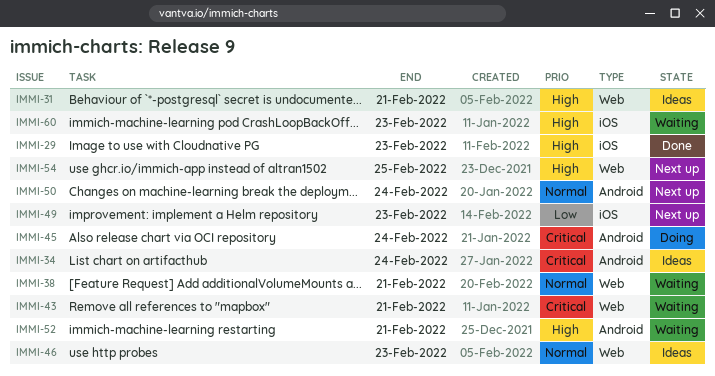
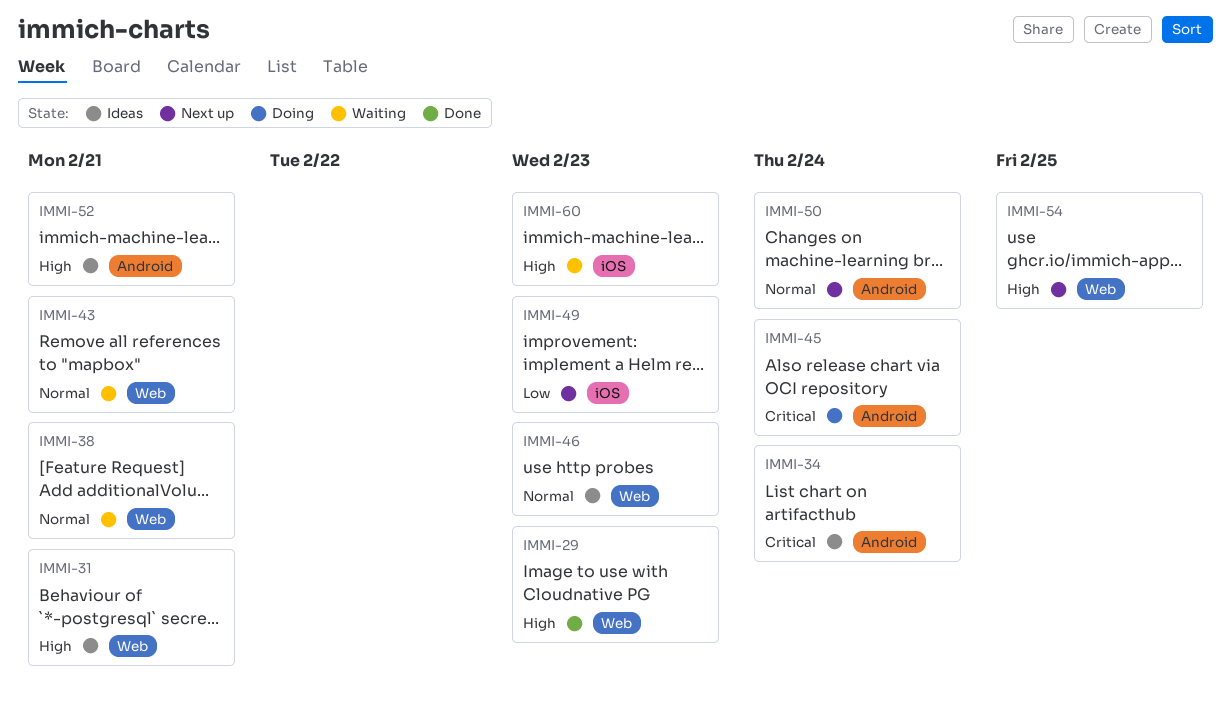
IMMI-29, label: iOS -> Web
IMMI-43, priority: Critical -> Normal
IMMI-52, status: Waiting -> Ideas

